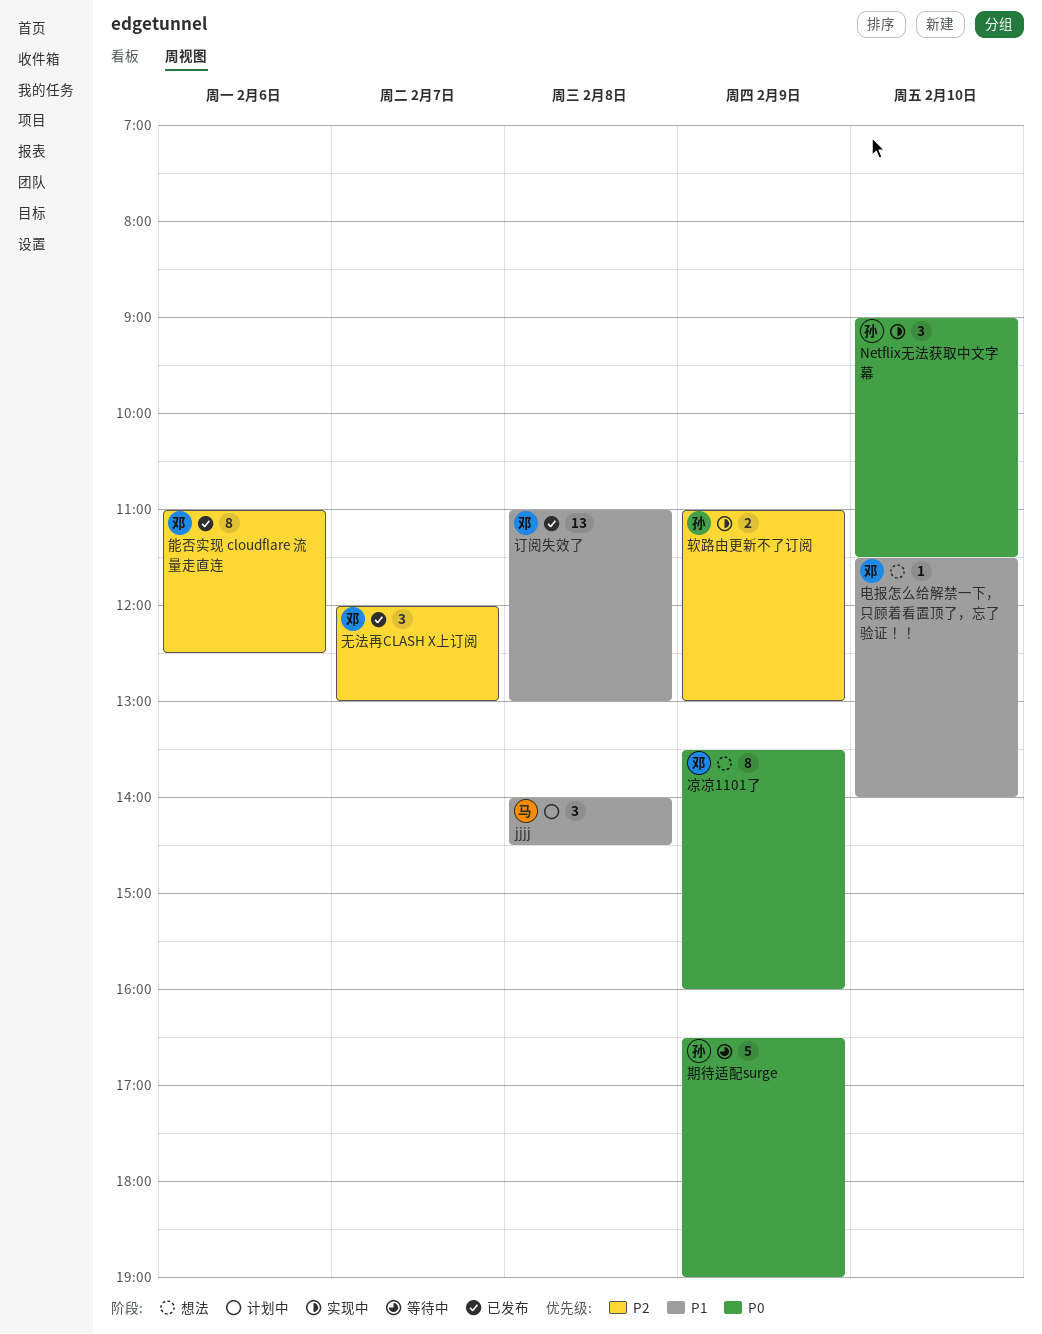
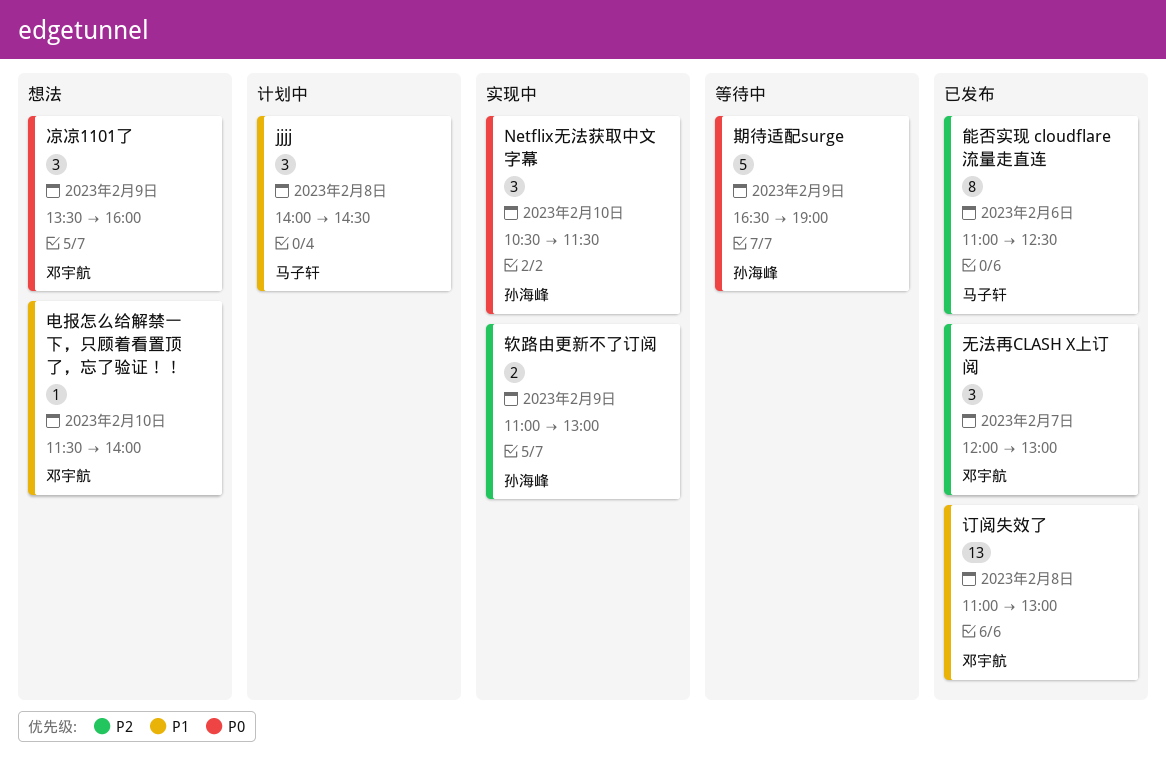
Netflix无法获取中文字幕, begins: 09:00 -> 10:30
凉凉1101了, estimate: 8 -> 3
能否实现 cloudflare 流量走直连, owner: 邓宇航 -> 马子轩

